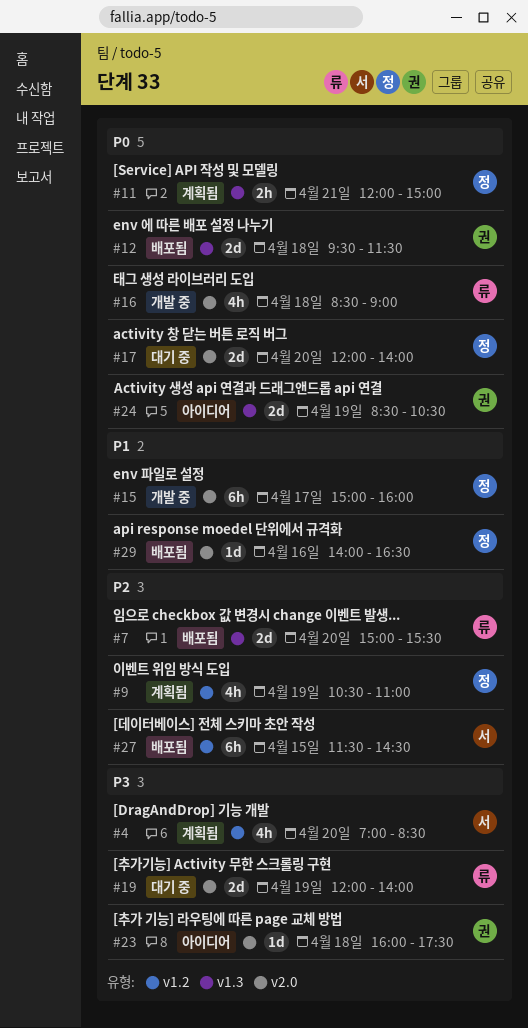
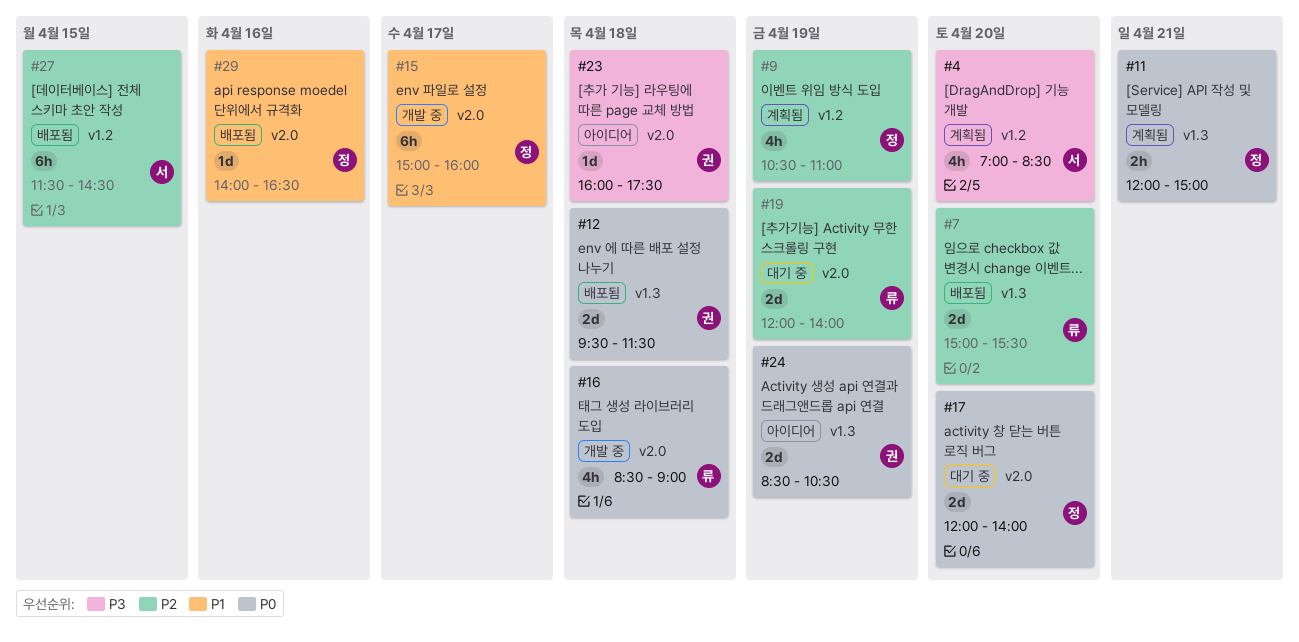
#19, priority: P3 -> P2

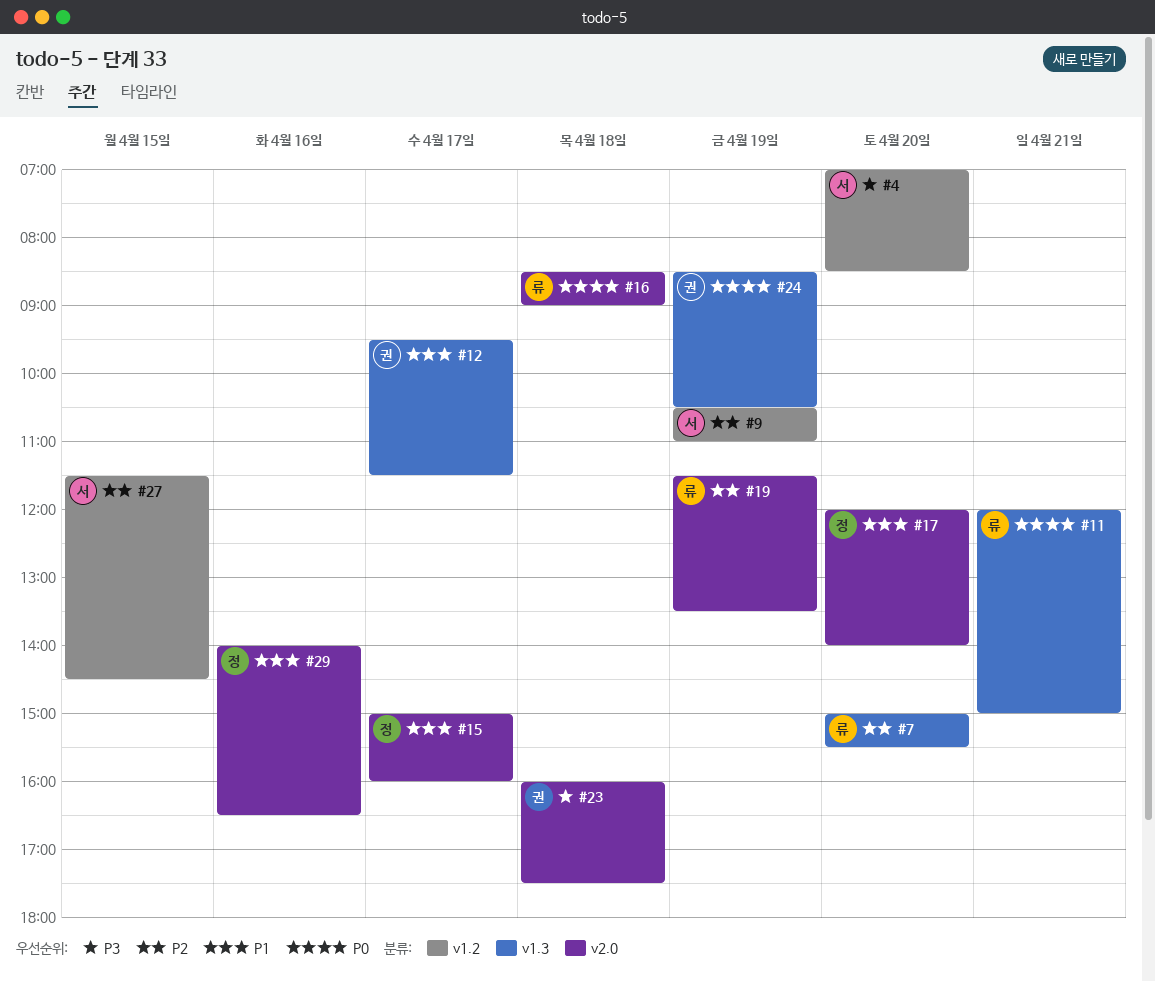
#9, owner: 정 -> 서
#11, owner: 정 -> 류
#12, priority: P0 -> P1
#12, day: Apr 18 -> Apr 17
#17, priority: P0 -> P1
#19, begins: 12:00 -> 11:30
#19, ends: 14:00 -> 13:30

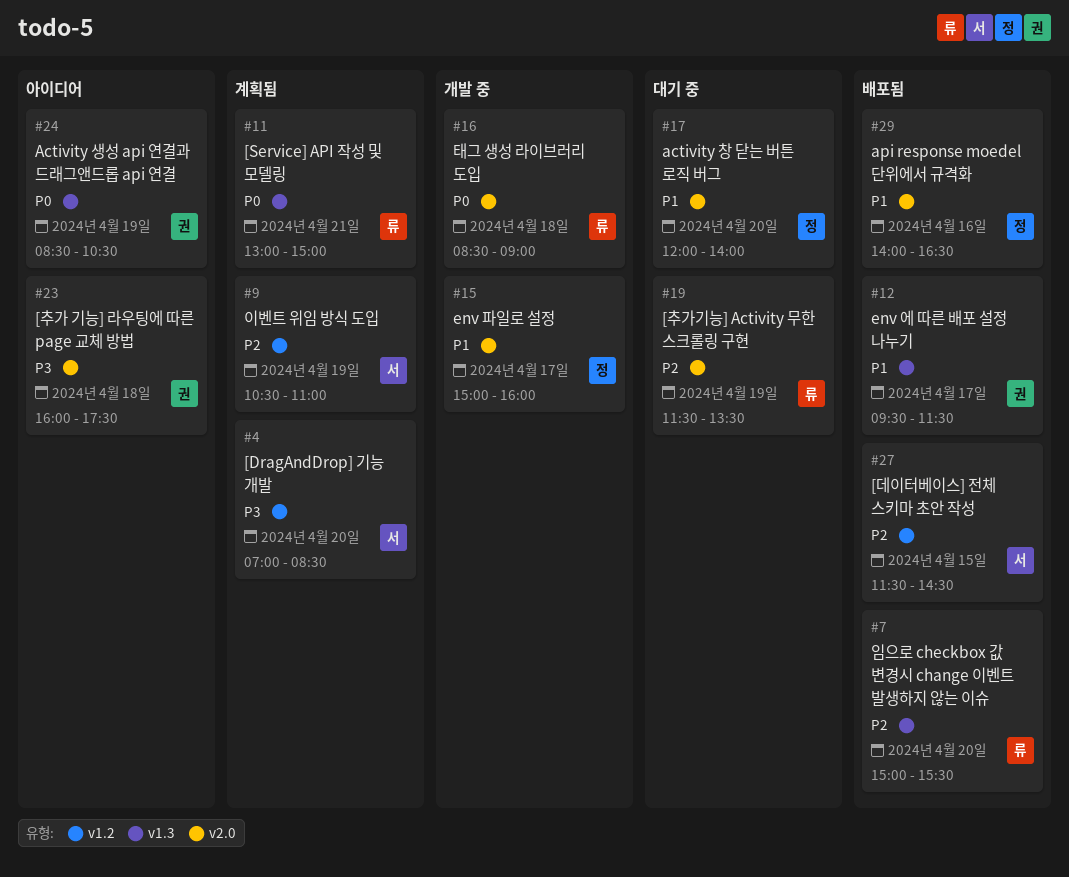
#11, begins: 12:00 -> 13:00

